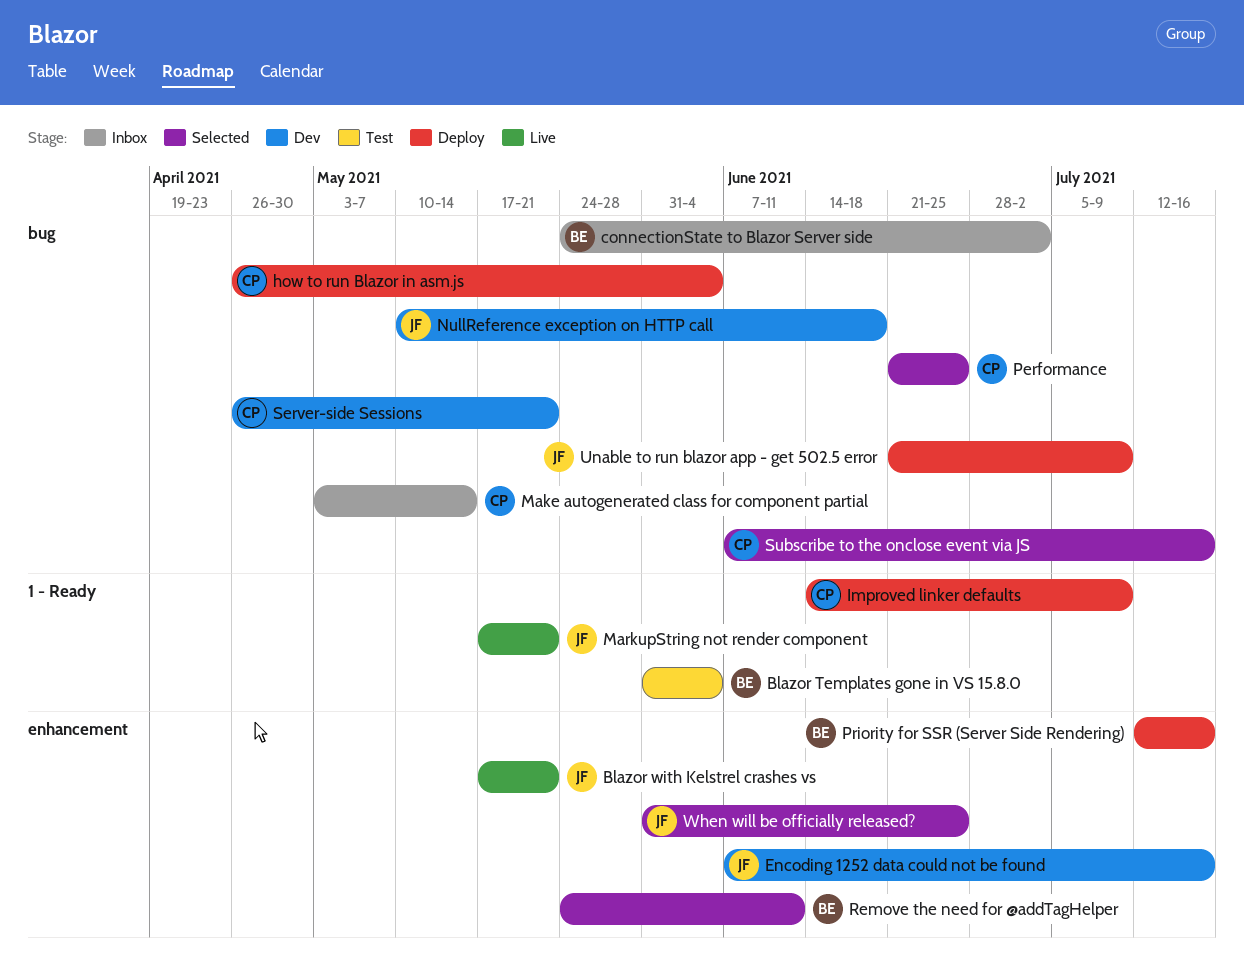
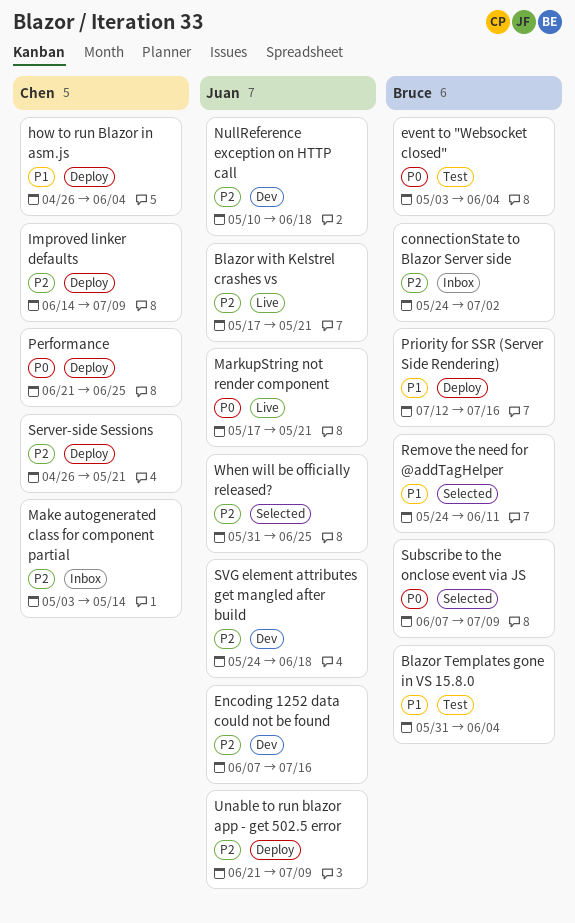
event to "Websocket closed": none -> present
Performance, status: Selected -> Deploy
Server-side Sessions, status: Dev -> Deploy
Subscribe to the onclose event via JS, owner: Chen -> Bruce
Subscribe to the onclose event via JS, due: Jul 16 -> Jul 9
SVG element attributes get mangled after build: none -> present

